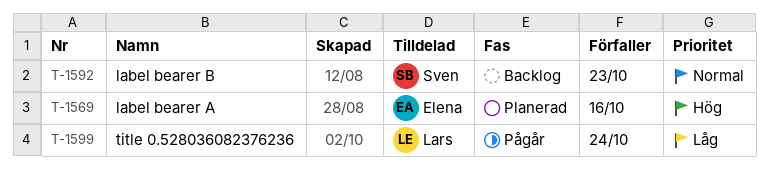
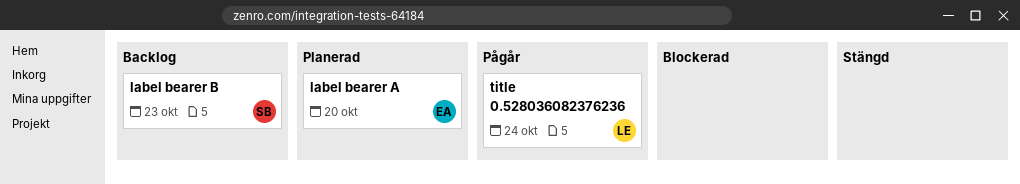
label bearer A, due: Oct 16 -> Oct 20

